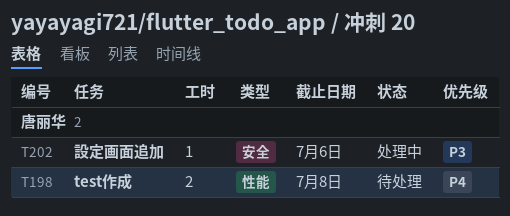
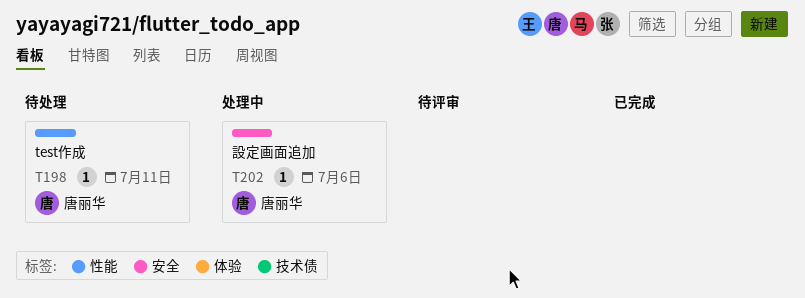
T198, estimate: 2 -> 1
T198, due: Jul 8 -> Jul 11

